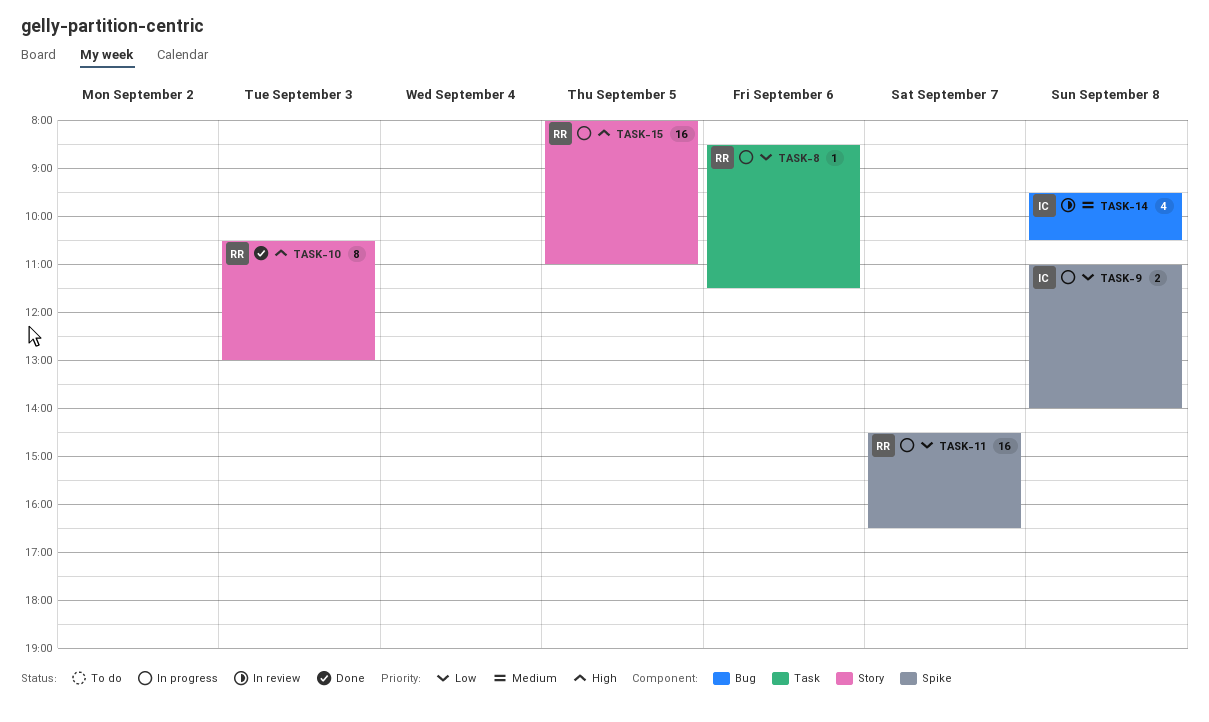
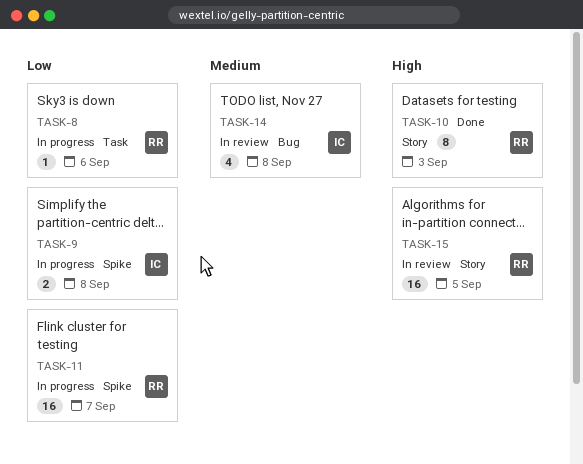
TASK-15, status: In progress -> In review

